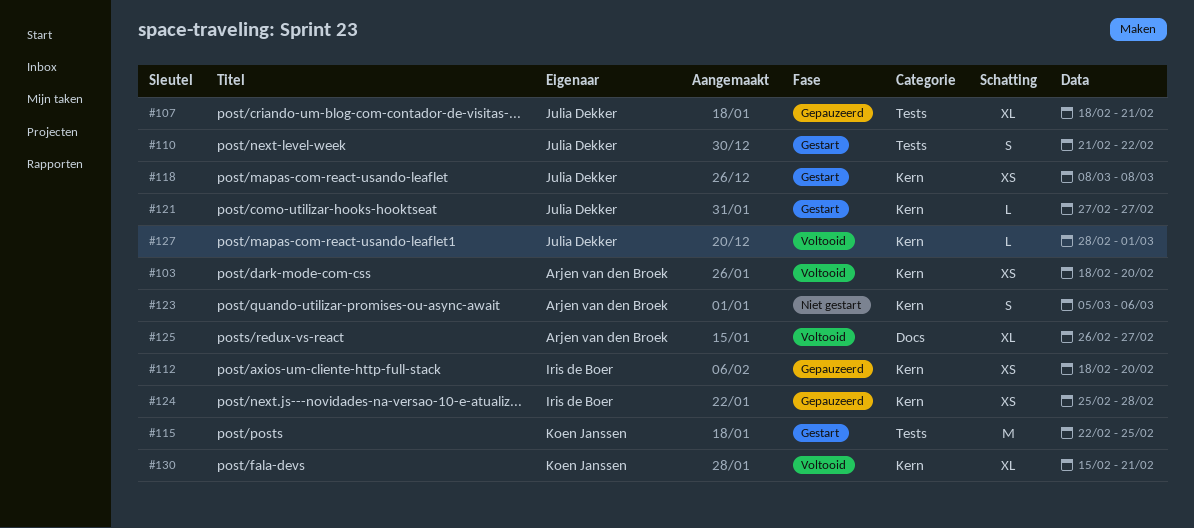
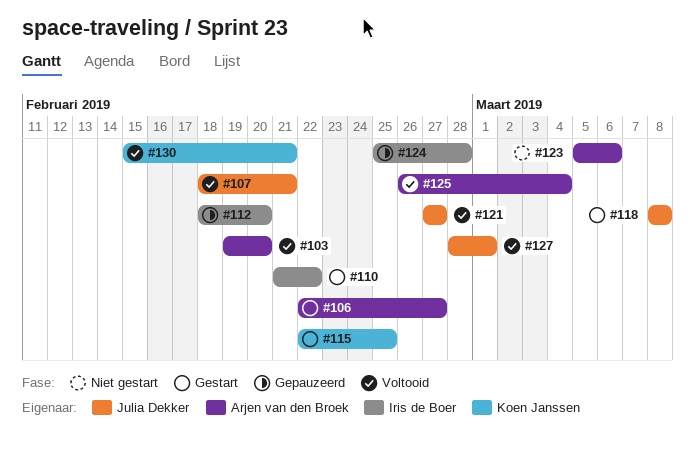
#103, start: Feb 18 -> Feb 19
#106: none -> present
#107, status: Gepauzeerd -> Voltooid
#110, owner: Julia Dekker -> Iris de Boer
#121, status: Gestart -> Voltooid
#125, due: Feb 27 -> Mar 4

